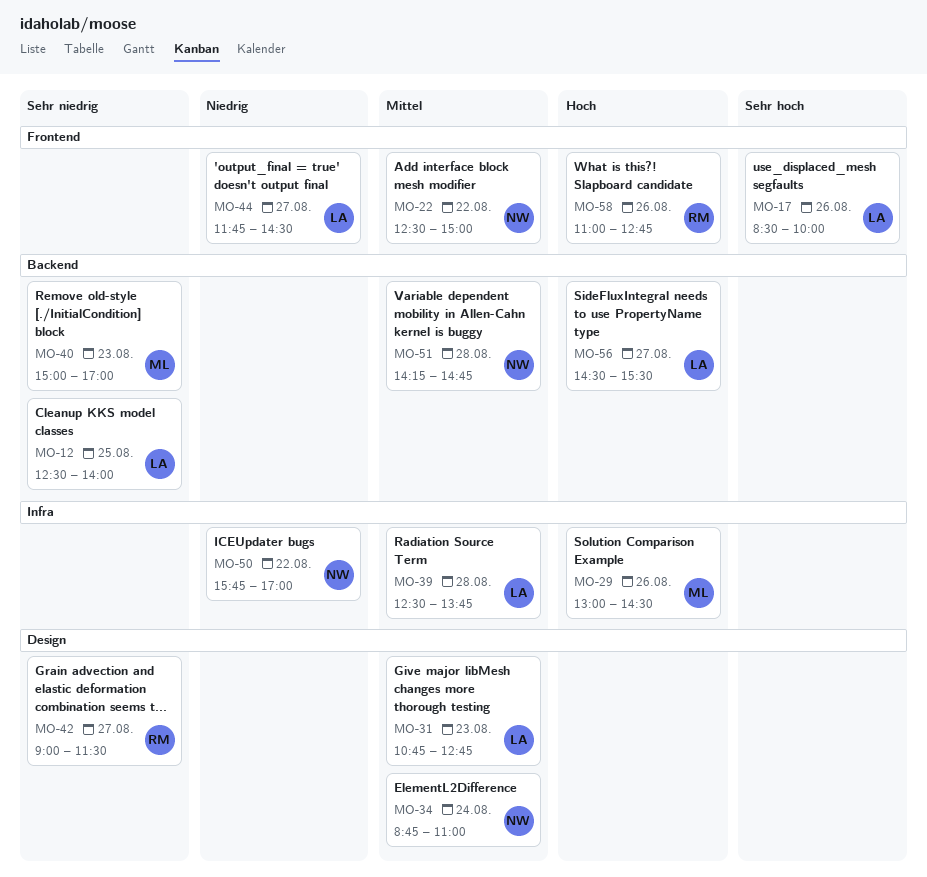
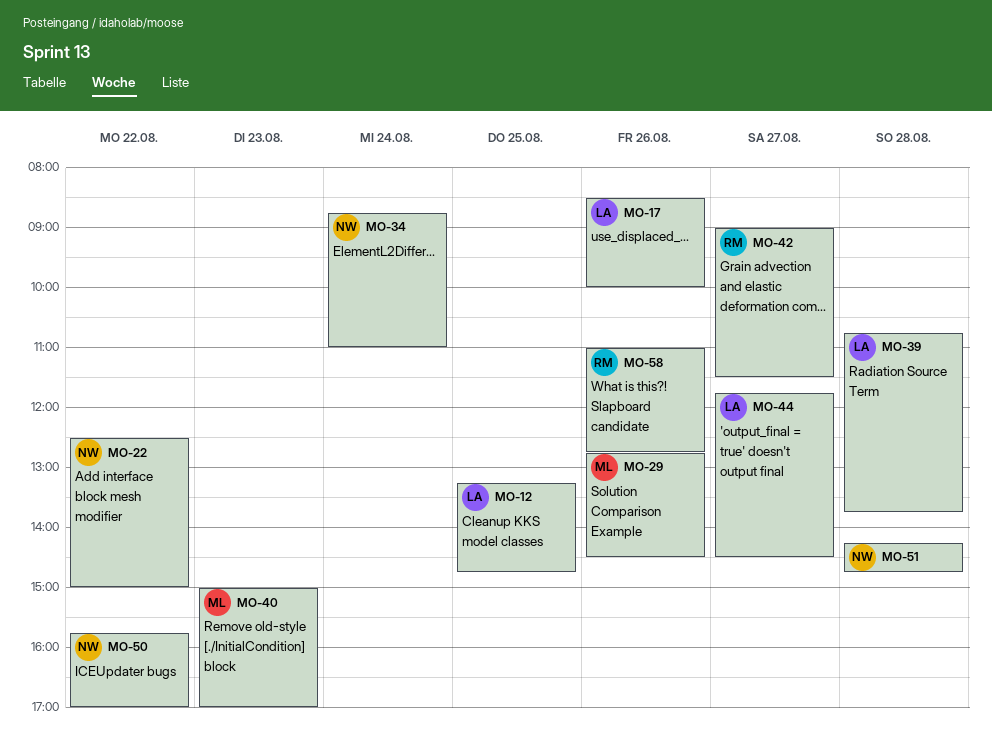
MO-12, begins: 12:30 -> 13:15
MO-12, ends: 14:00 -> 14:45
MO-29, begins: 13:00 -> 12:45
MO-31: present -> none
MO-39, begins: 12:30 -> 10:45
MO-56: present -> none

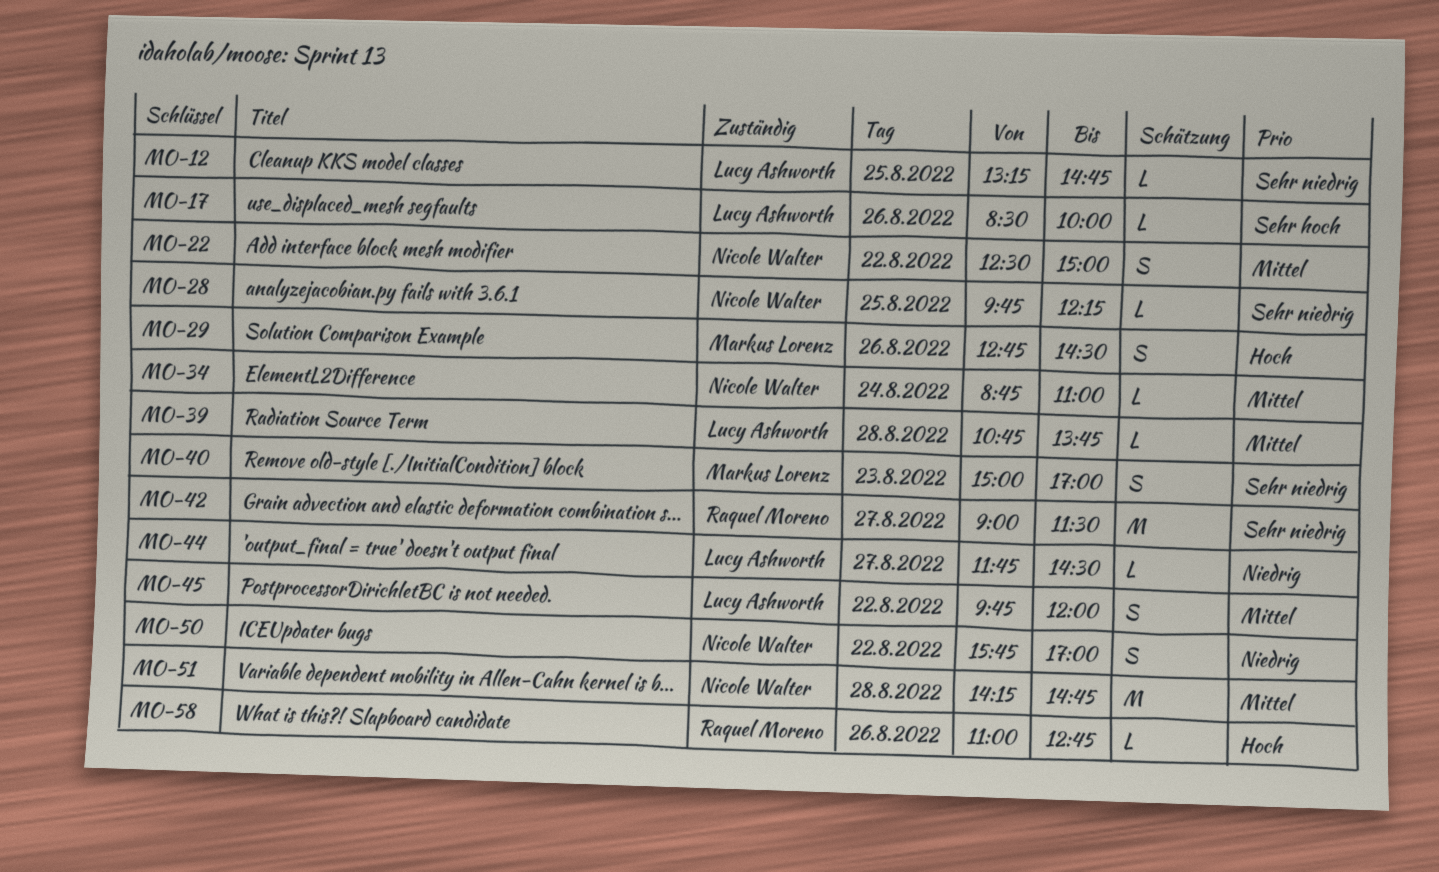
MO-28: none -> present
MO-45: none -> present

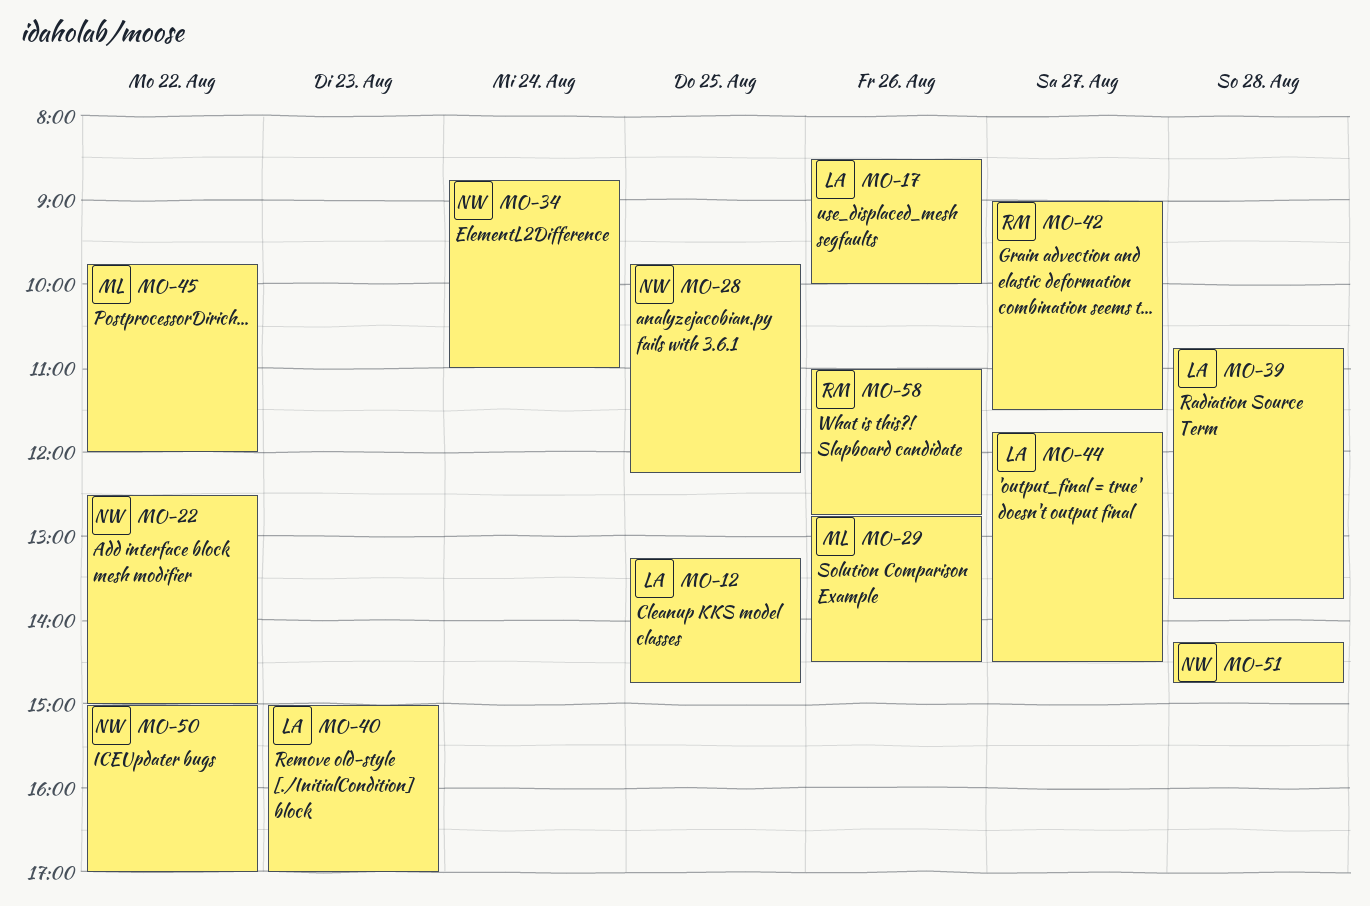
MO-40, owner: Markus Lorenz -> Lucy Ashworth
MO-45, owner: Lucy Ashworth -> Markus Lorenz
MO-50, begins: 15:45 -> 15:00

